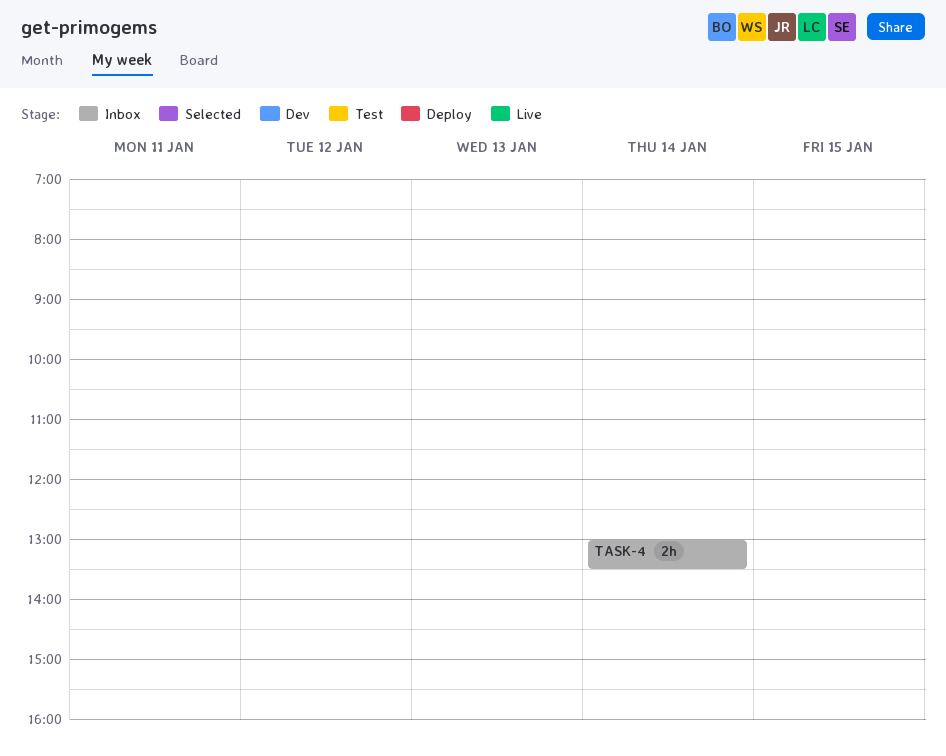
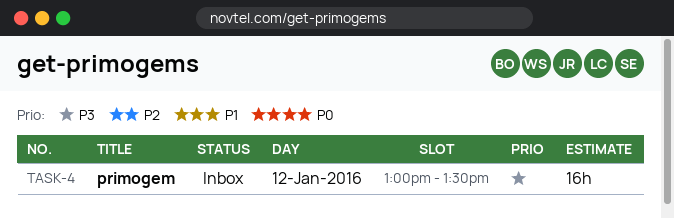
TASK-4, estimate: 2h -> 16h
TASK-4, day: Jan 14 -> Jan 12

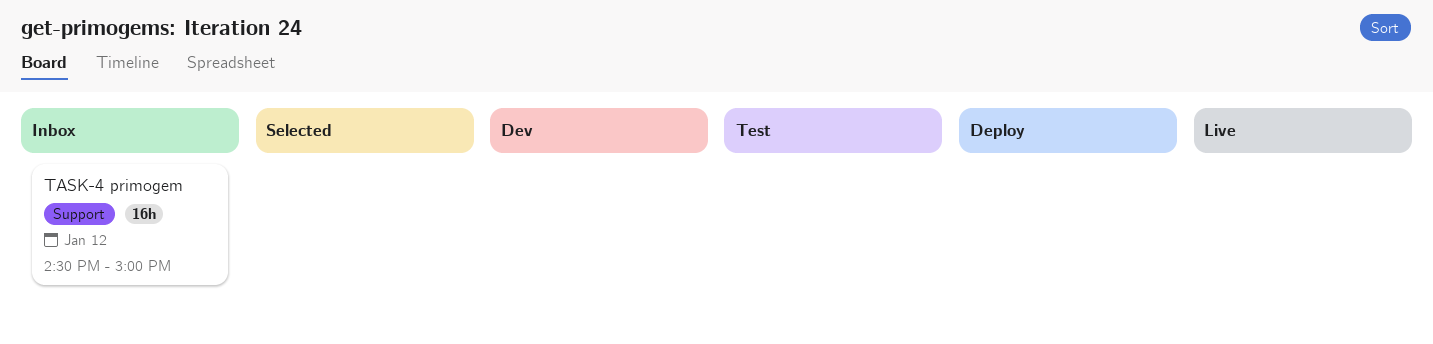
TASK-4, begins: 13:00 -> 14:30
TASK-4, ends: 13:30 -> 15:00

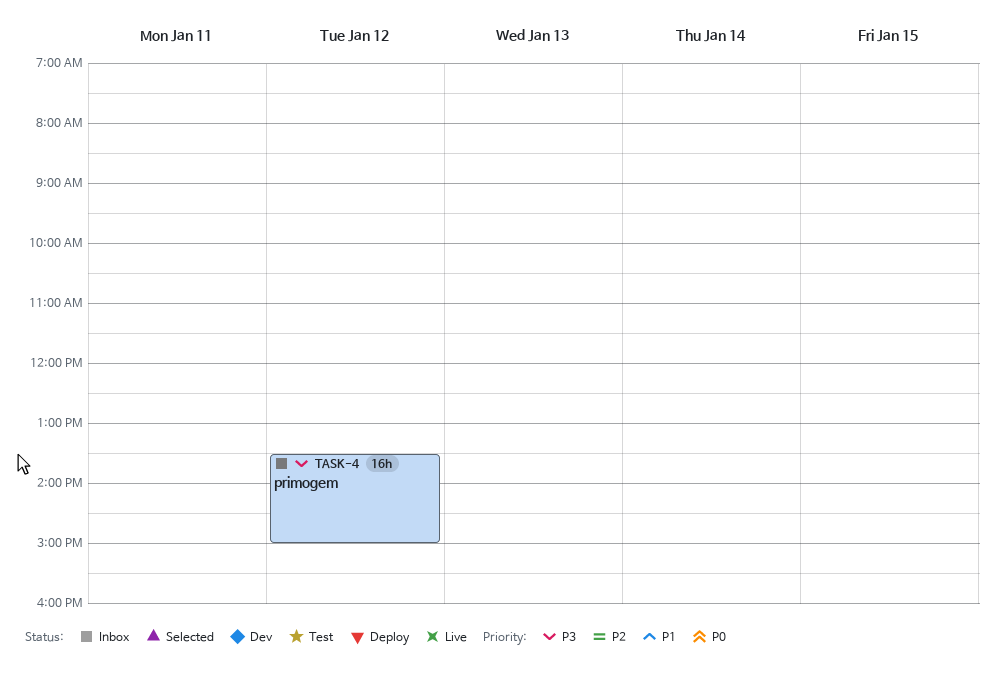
TASK-4, begins: 14:30 -> 13:30

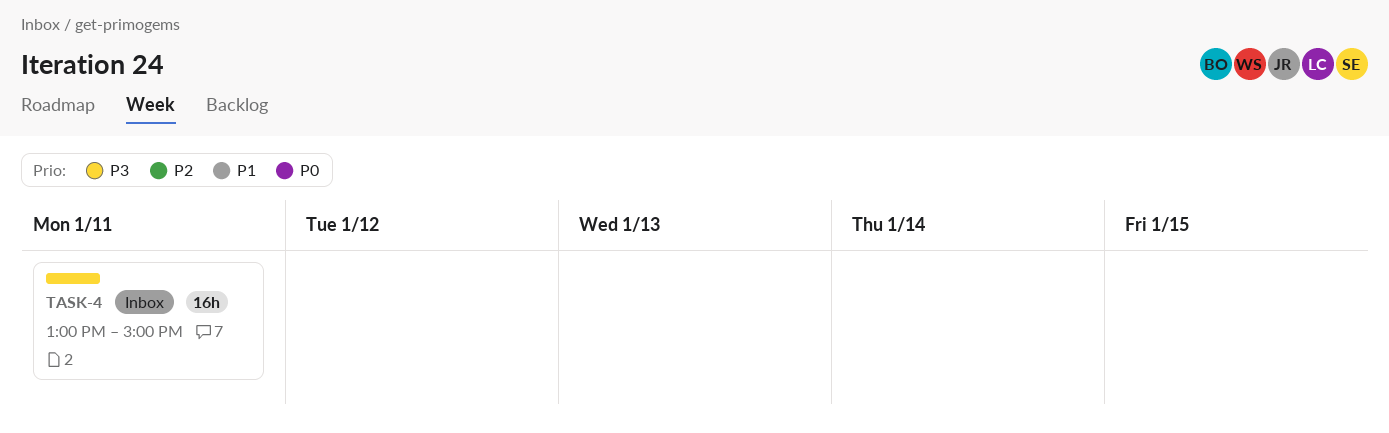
TASK-4, day: Jan 12 -> Jan 11
TASK-4, begins: 13:30 -> 13:00

